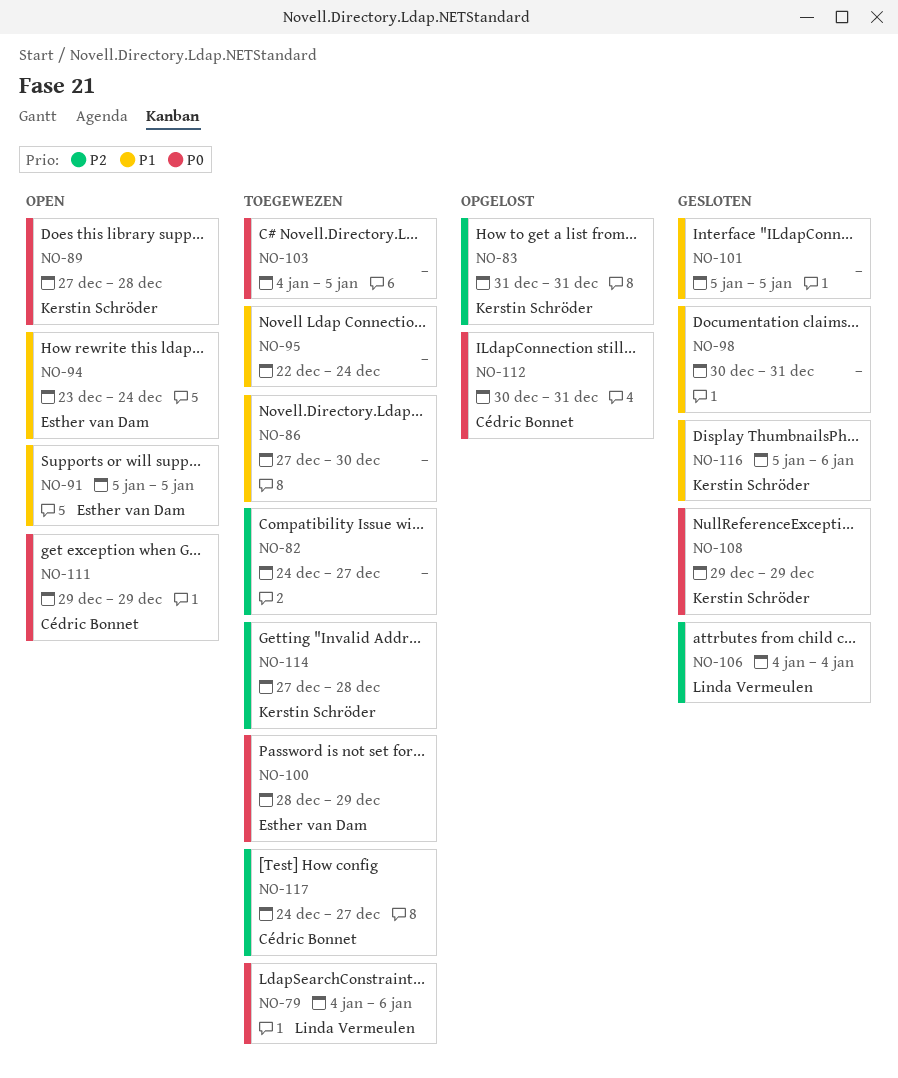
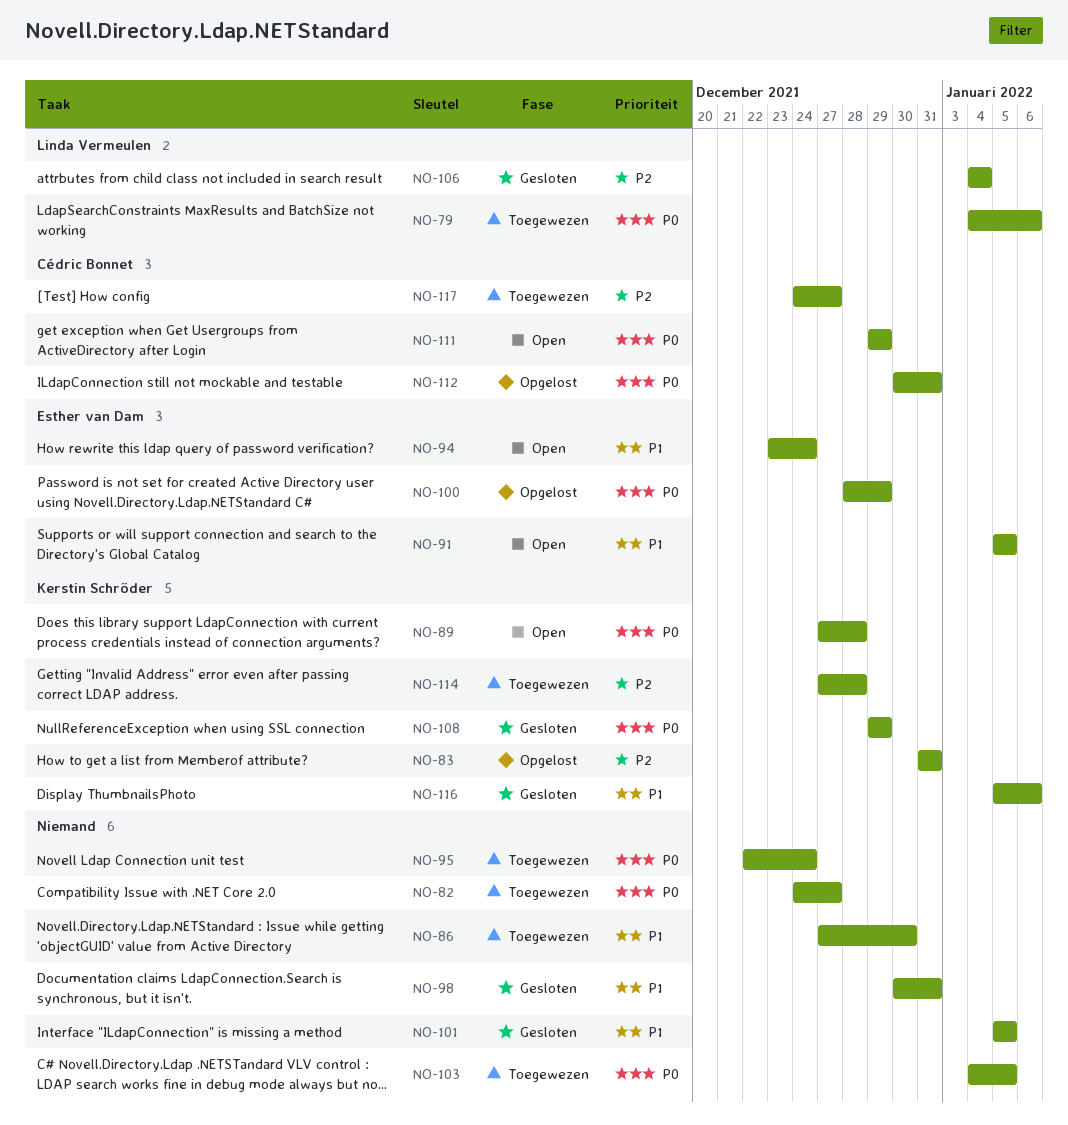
NO-82, priority: P2 -> P0
NO-95, priority: P1 -> P0
NO-100, status: Toegewezen -> Opgelost

